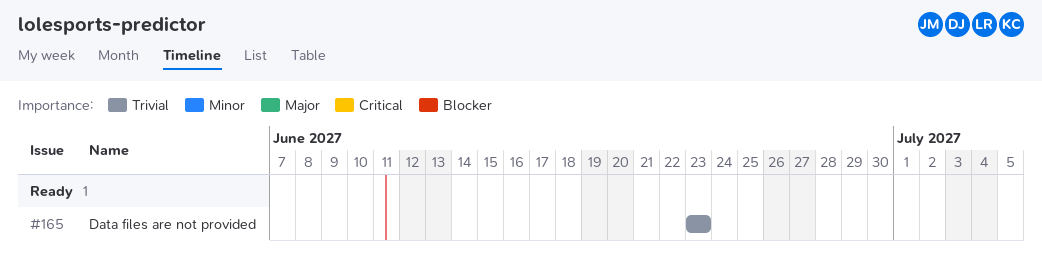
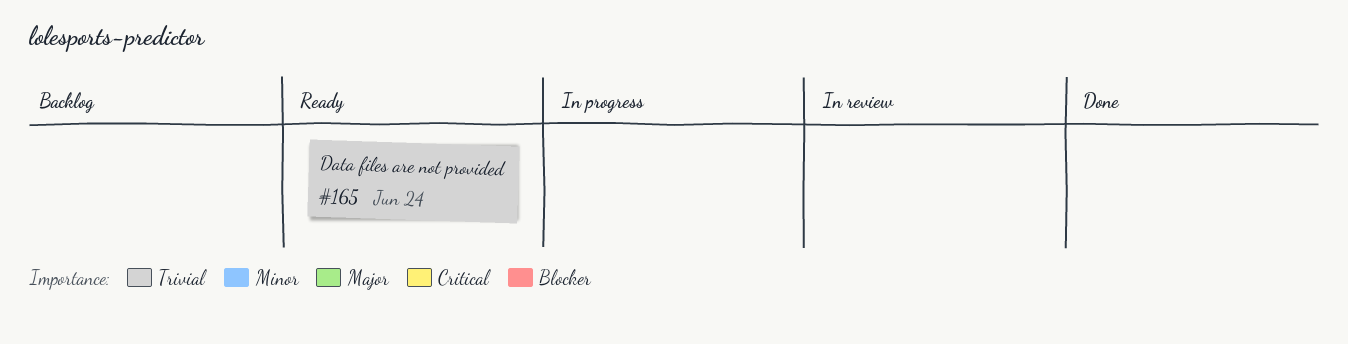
#165, due: Jun 23 -> Jun 24

